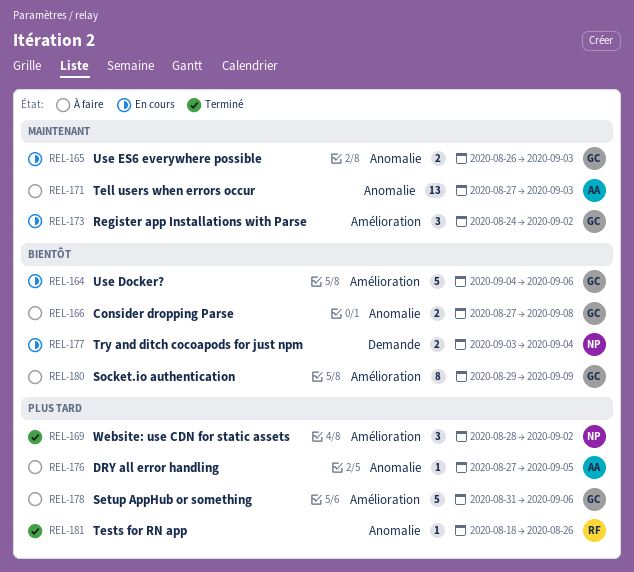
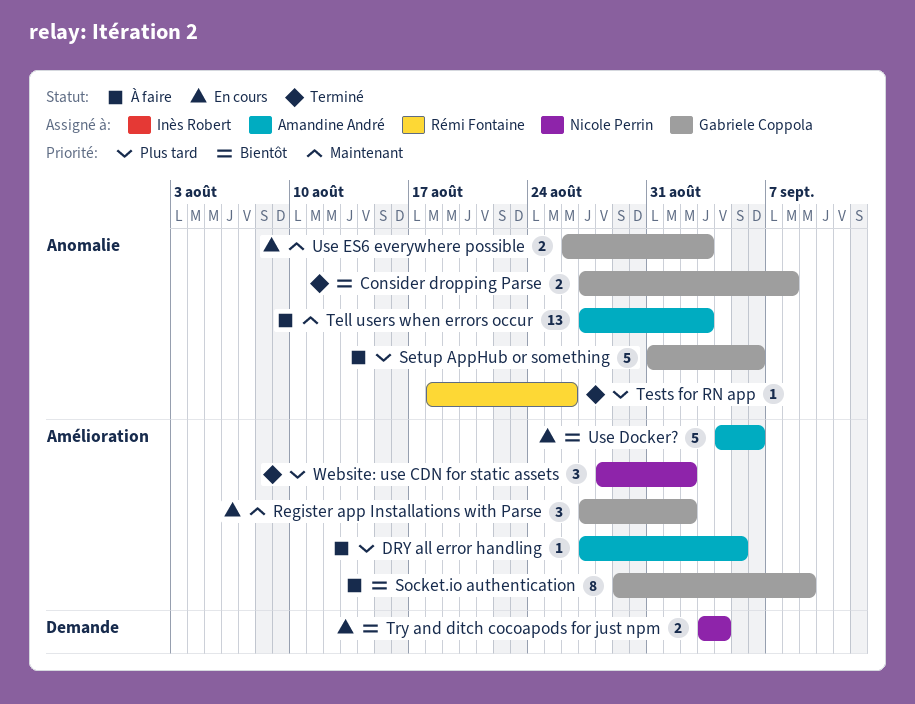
Consider dropping Parse, status: À faire -> Terminé
DRY all error handling, label: Anomalie -> Amélioration
Register app Installations with Parse, start: Aug 24 -> Aug 27
Setup AppHub or something, label: Amélioration -> Anomalie
Use Docker?, owner: Gabriele Coppola -> Amandine André

